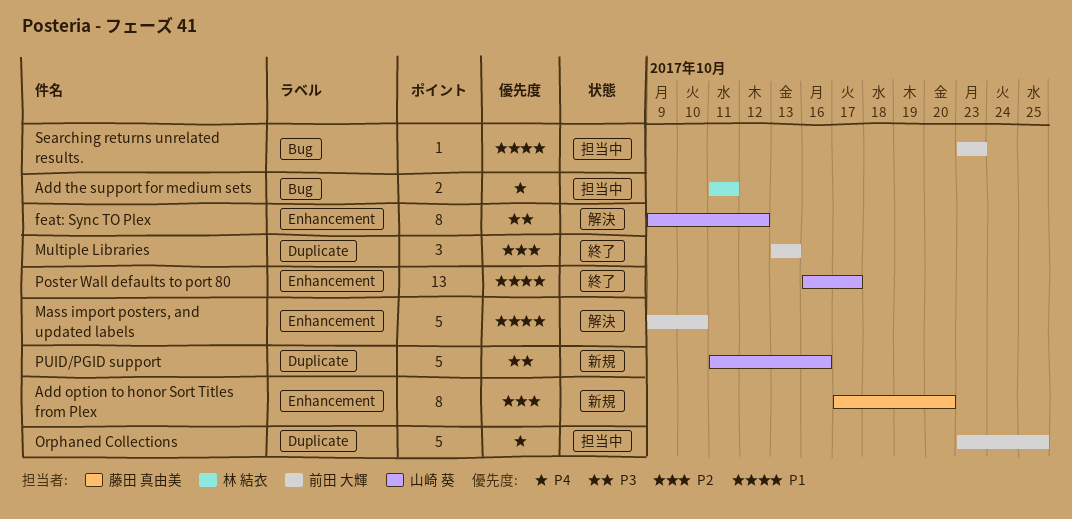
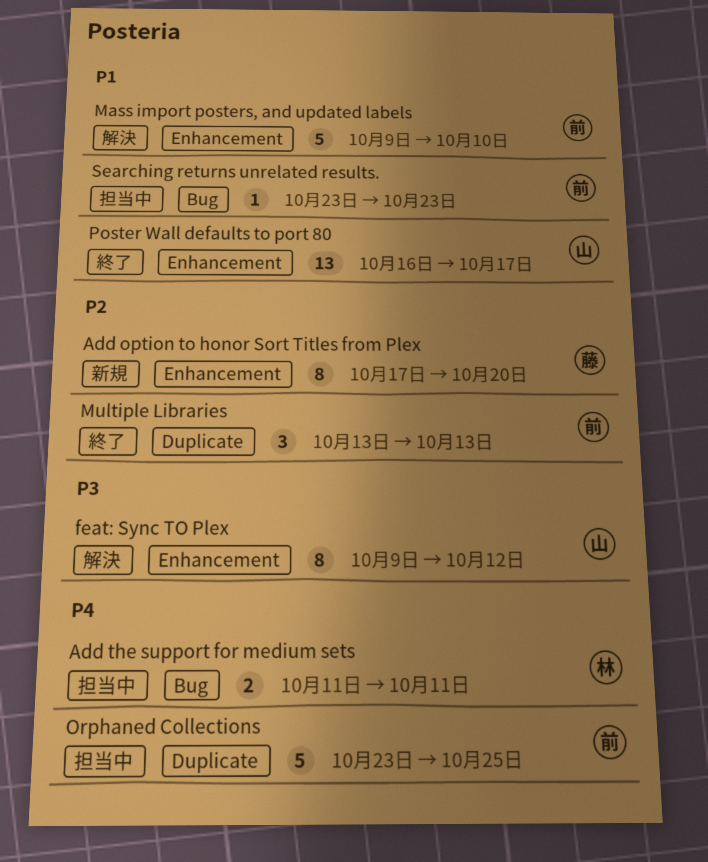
PUID/PGID support: present -> none

